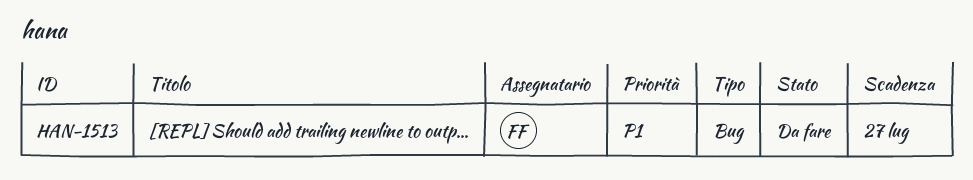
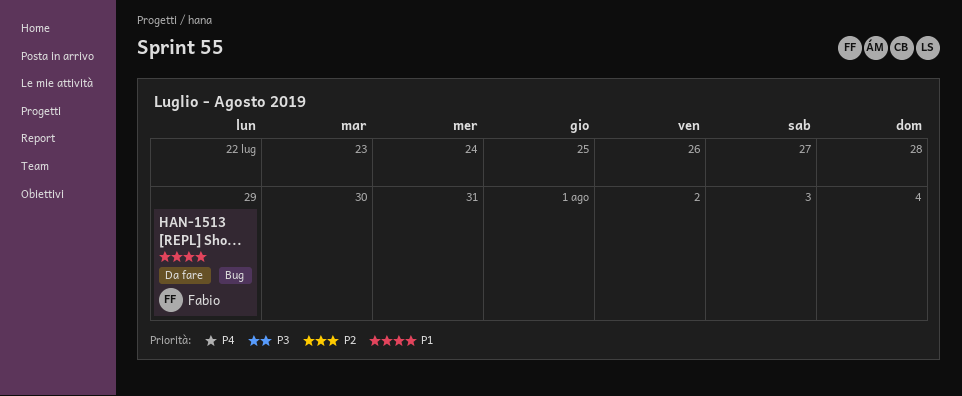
HAN-1513, due: Jul 27 -> Jul 29

